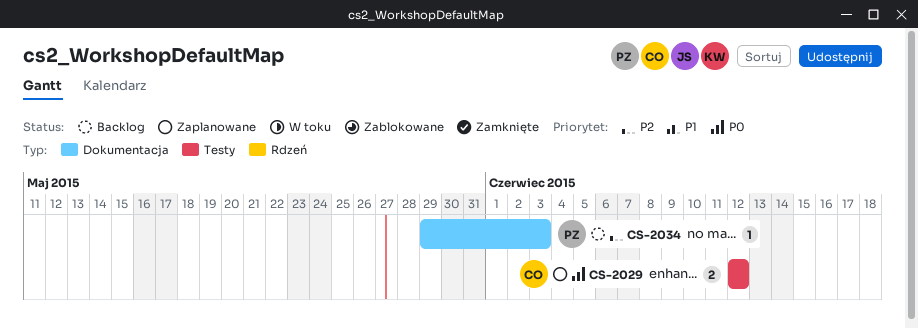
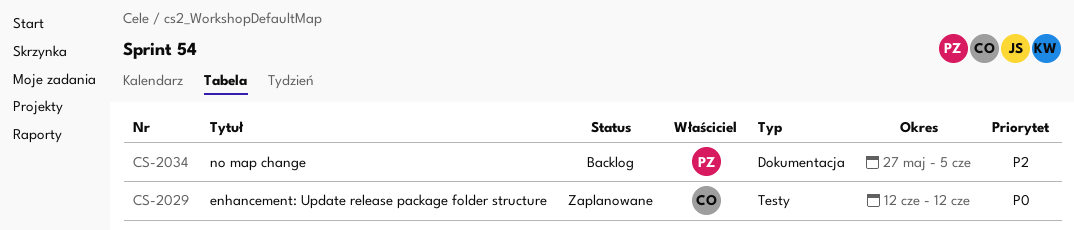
CS-2034, start: May 29 -> May 27
CS-2034, due: Jun 3 -> Jun 5

